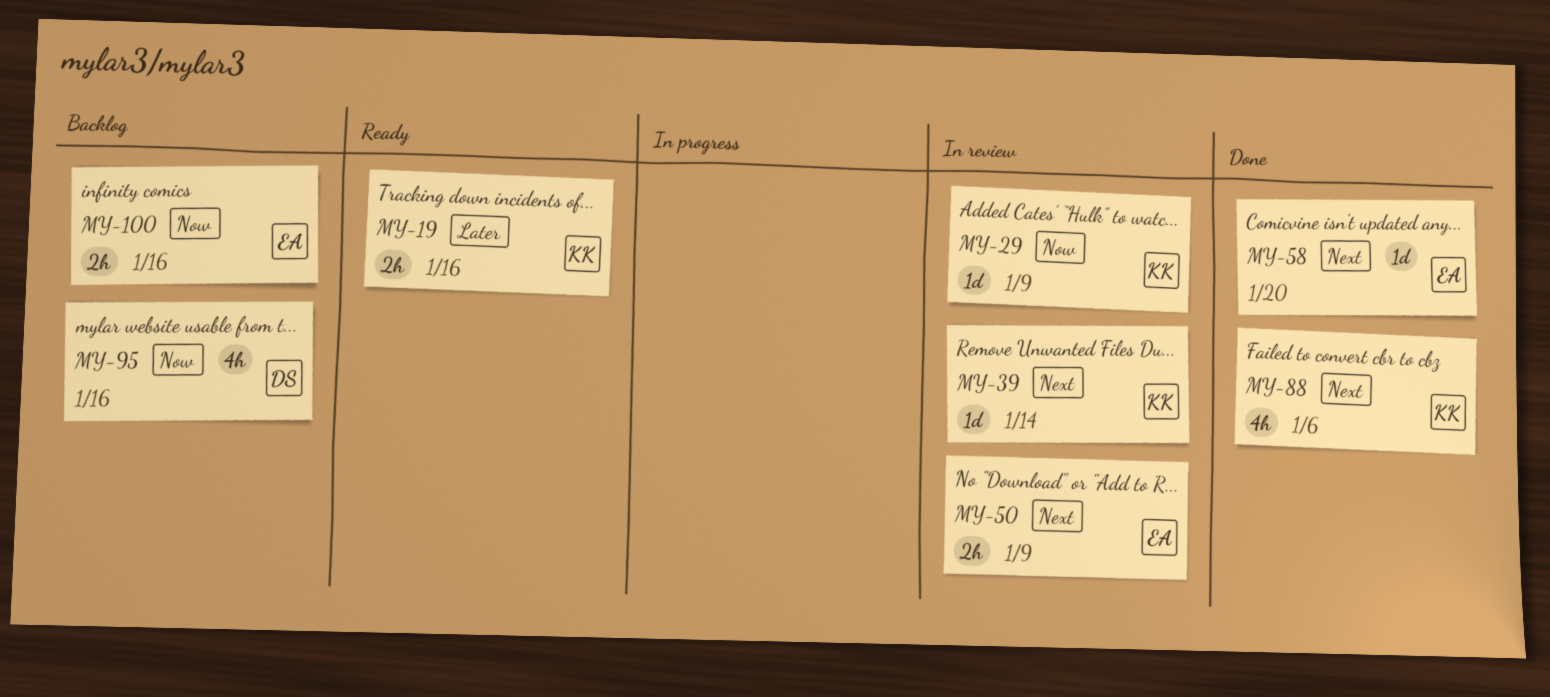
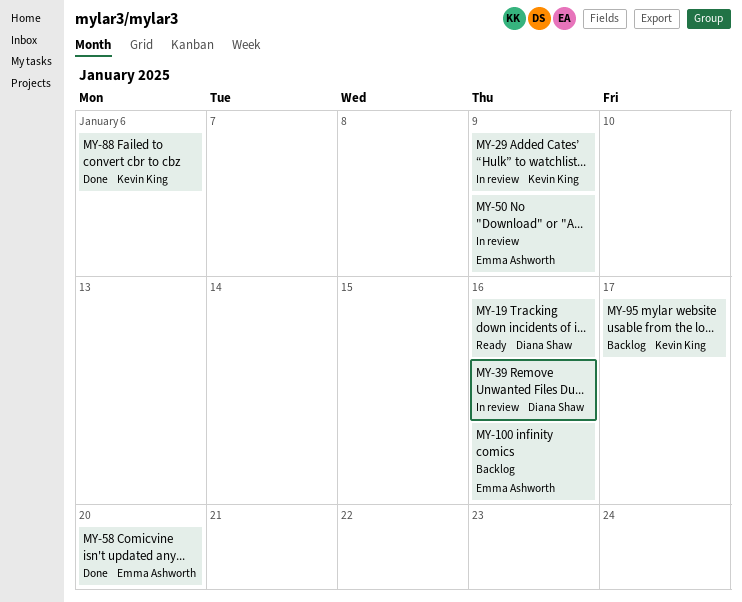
MY-19, owner: Kevin King -> Diana Shaw
MY-39, owner: Kevin King -> Diana Shaw
MY-39, due: Jan 14 -> Jan 16
MY-95, owner: Diana Shaw -> Kevin King
MY-95, due: Jan 16 -> Jan 17

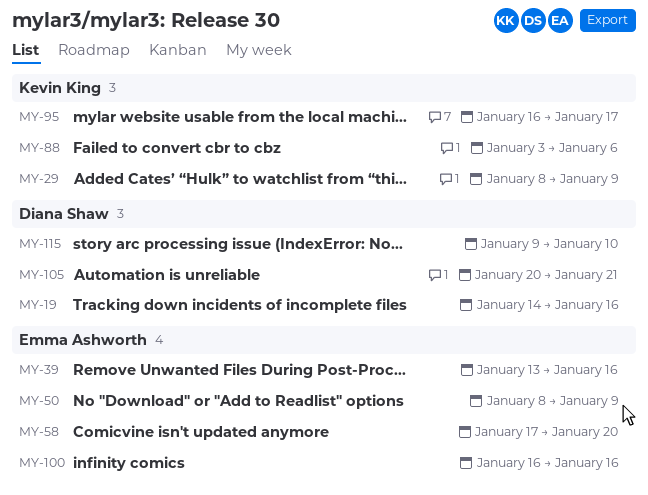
MY-39, owner: Diana Shaw -> Emma Ashworth
MY-105: none -> present
MY-115: none -> present

